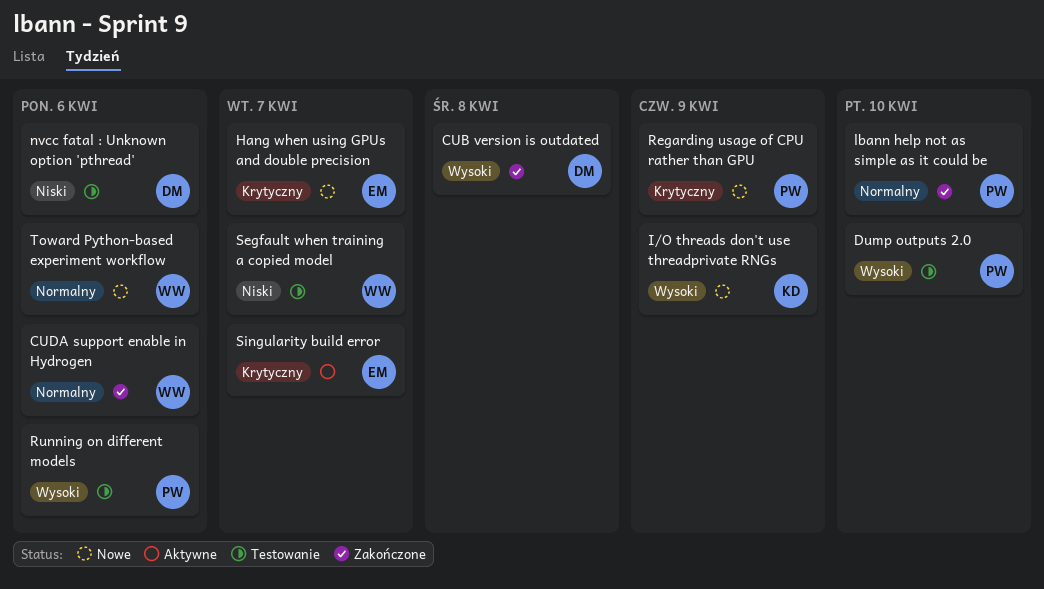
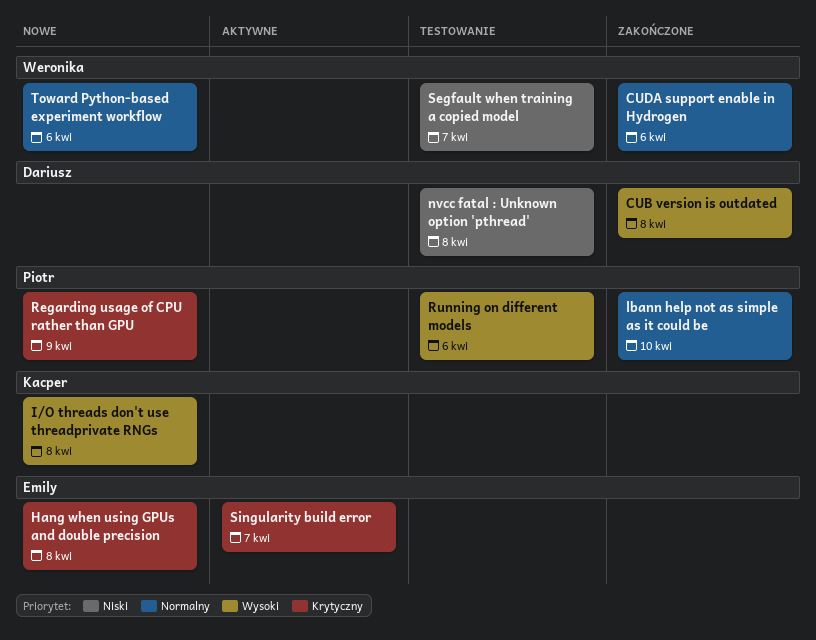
Dump outputs 2.0: present -> none
Hang when using GPUs and double precision, due: Apr 7 -> Apr 8
I/O threads don't use threadprivate RNGs, due: Apr 9 -> Apr 8
nvcc fatal : Unknown option 'pthread', due: Apr 6 -> Apr 8

